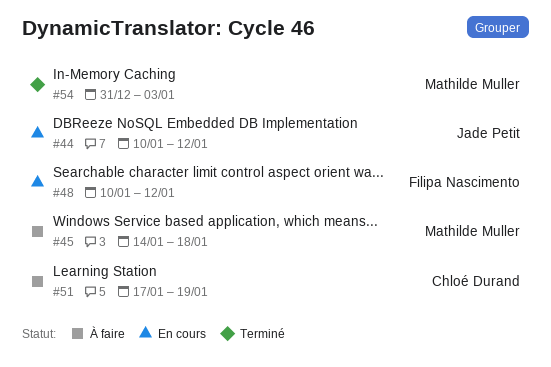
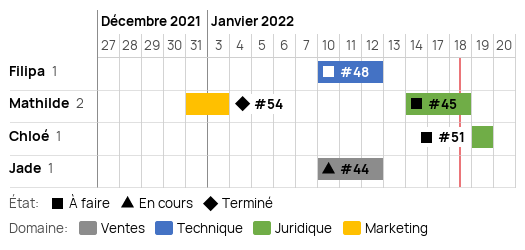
#48, status: En cours -> À faire
#51, start: Jan 17 -> Jan 19

